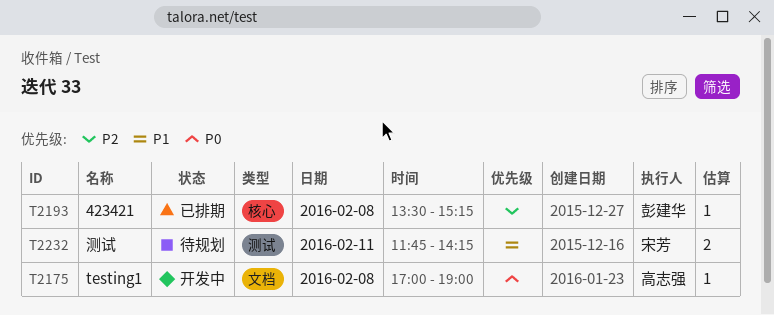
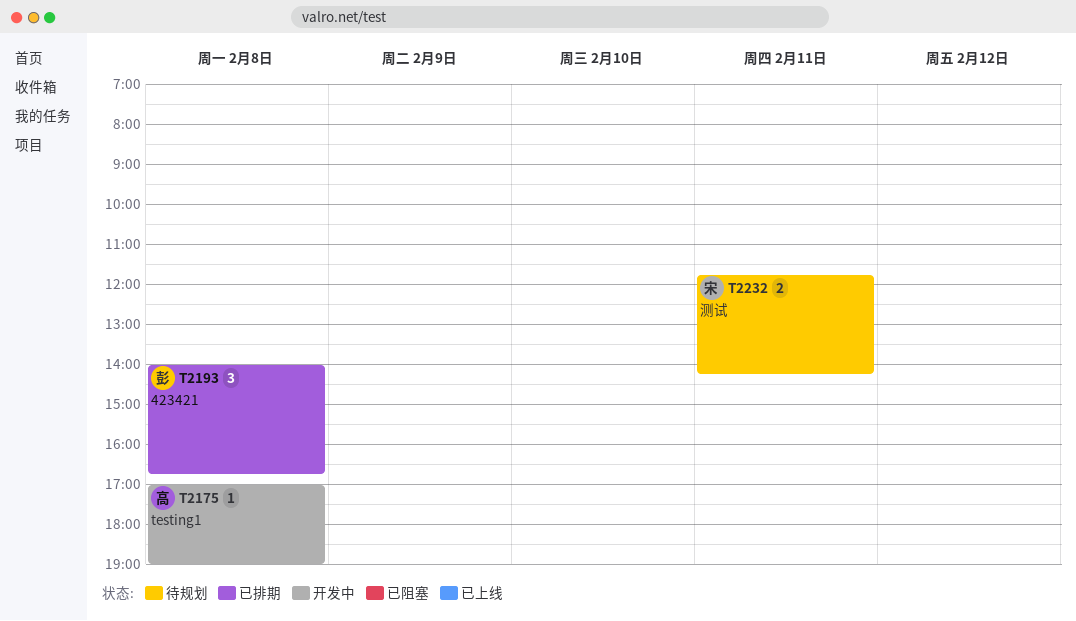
T2193, estimate: 1 -> 3
T2193, begins: 13:30 -> 14:00
T2193, ends: 15:15 -> 16:45

